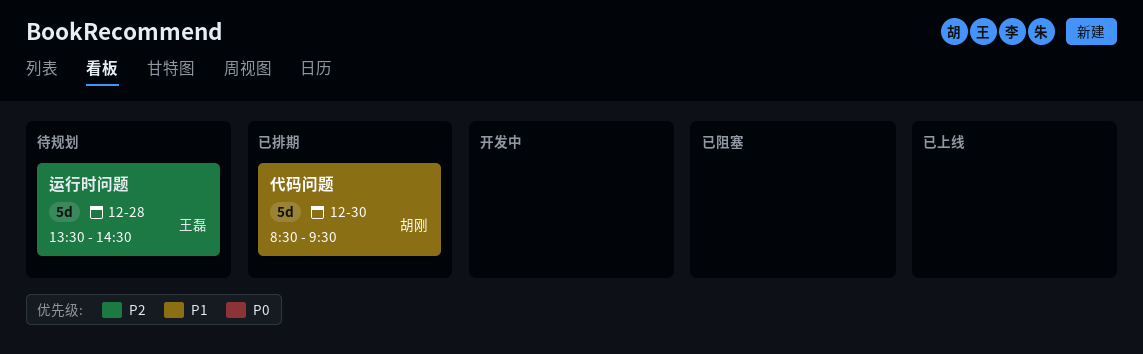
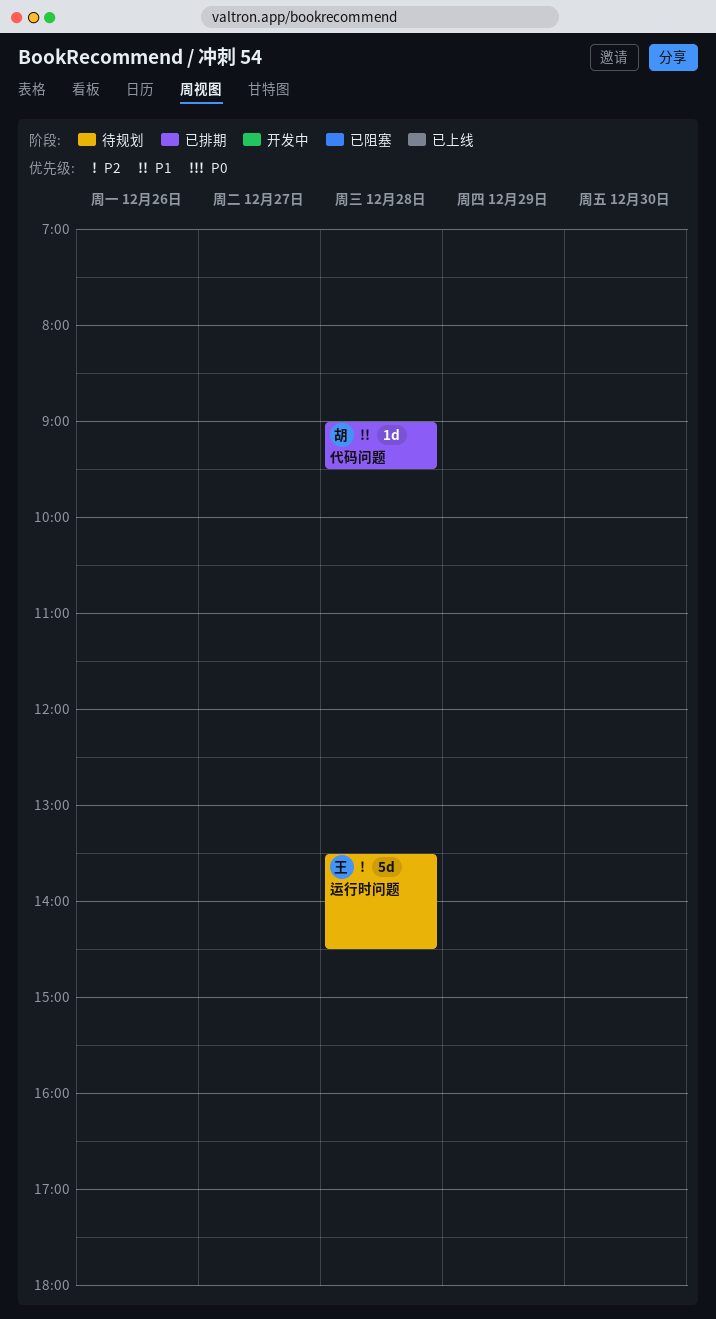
代码问题, estimate: 5d -> 1d
代码问题, day: Dec 30 -> Dec 28
代码问题, begins: 08:30 -> 09:00

